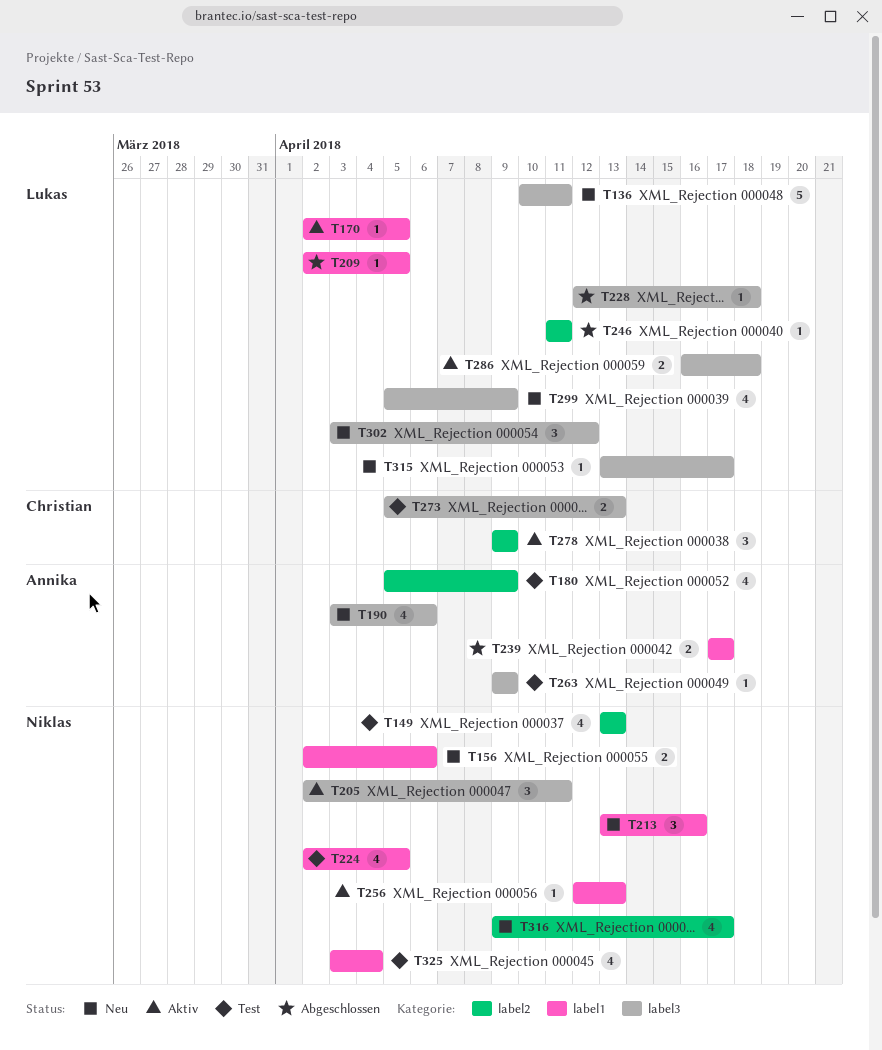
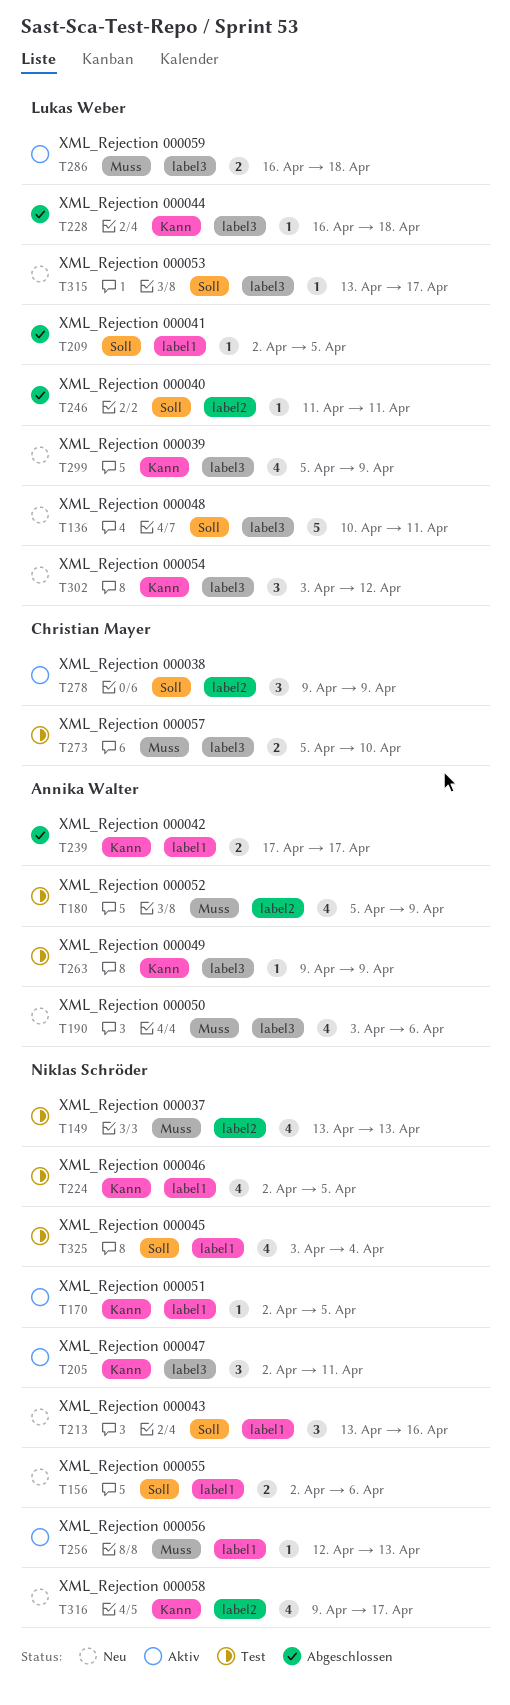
T170, owner: Lukas Weber -> Niklas Schröder
T228, start: Apr 12 -> Apr 16
T273, due: Apr 13 -> Apr 10

